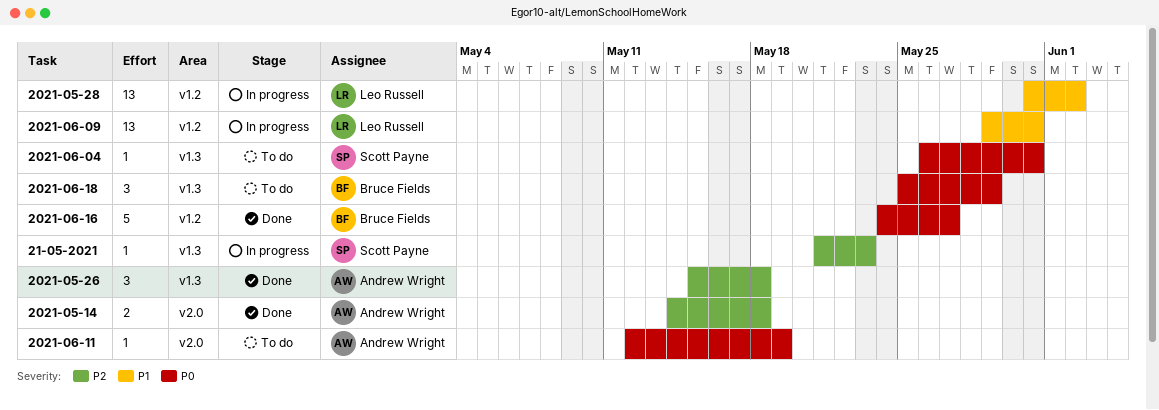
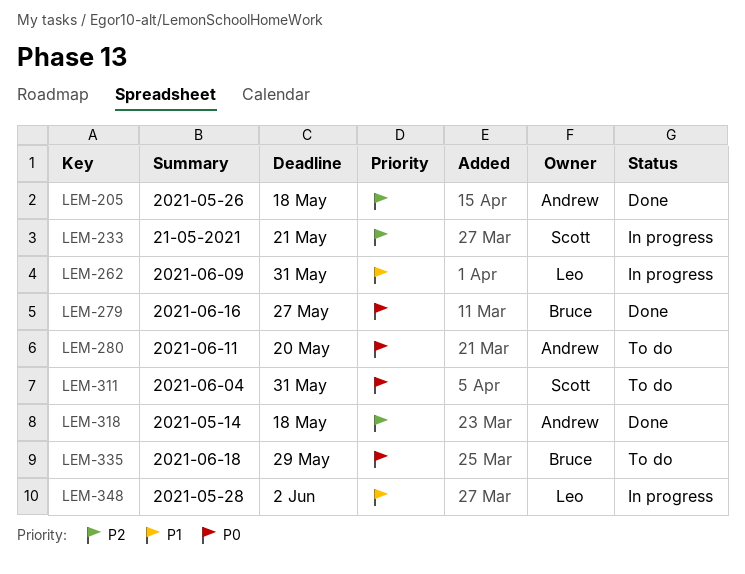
2021-06-11, due: May 19 -> May 20
21-05-2021, due: May 23 -> May 21

